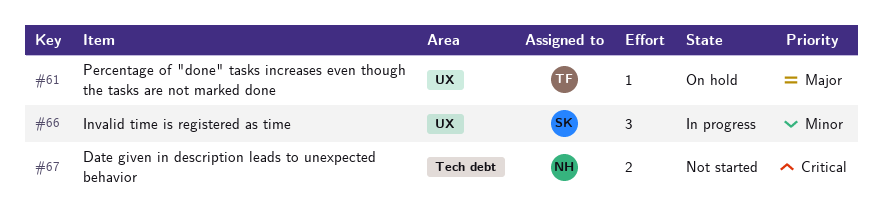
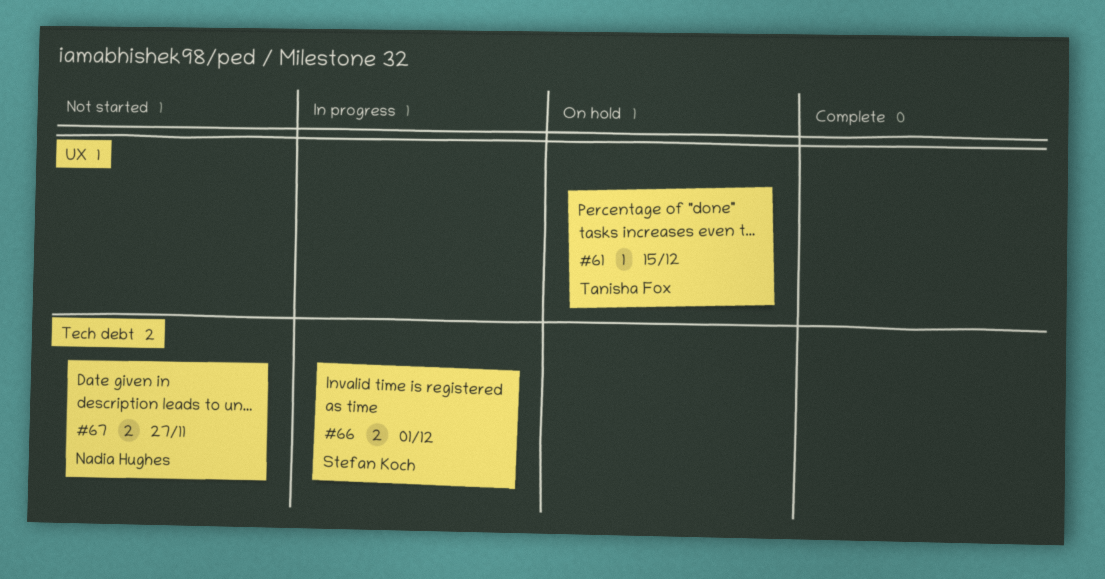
#66, label: UX -> Tech debt
#66, estimate: 3 -> 2

